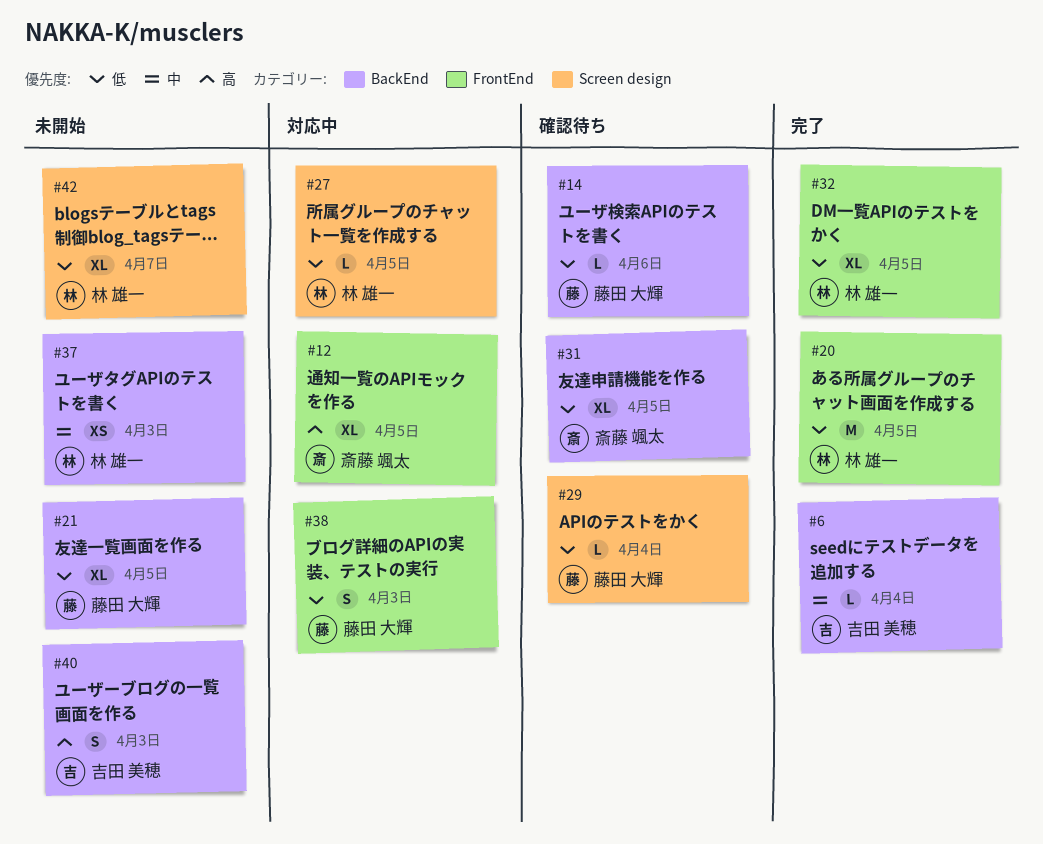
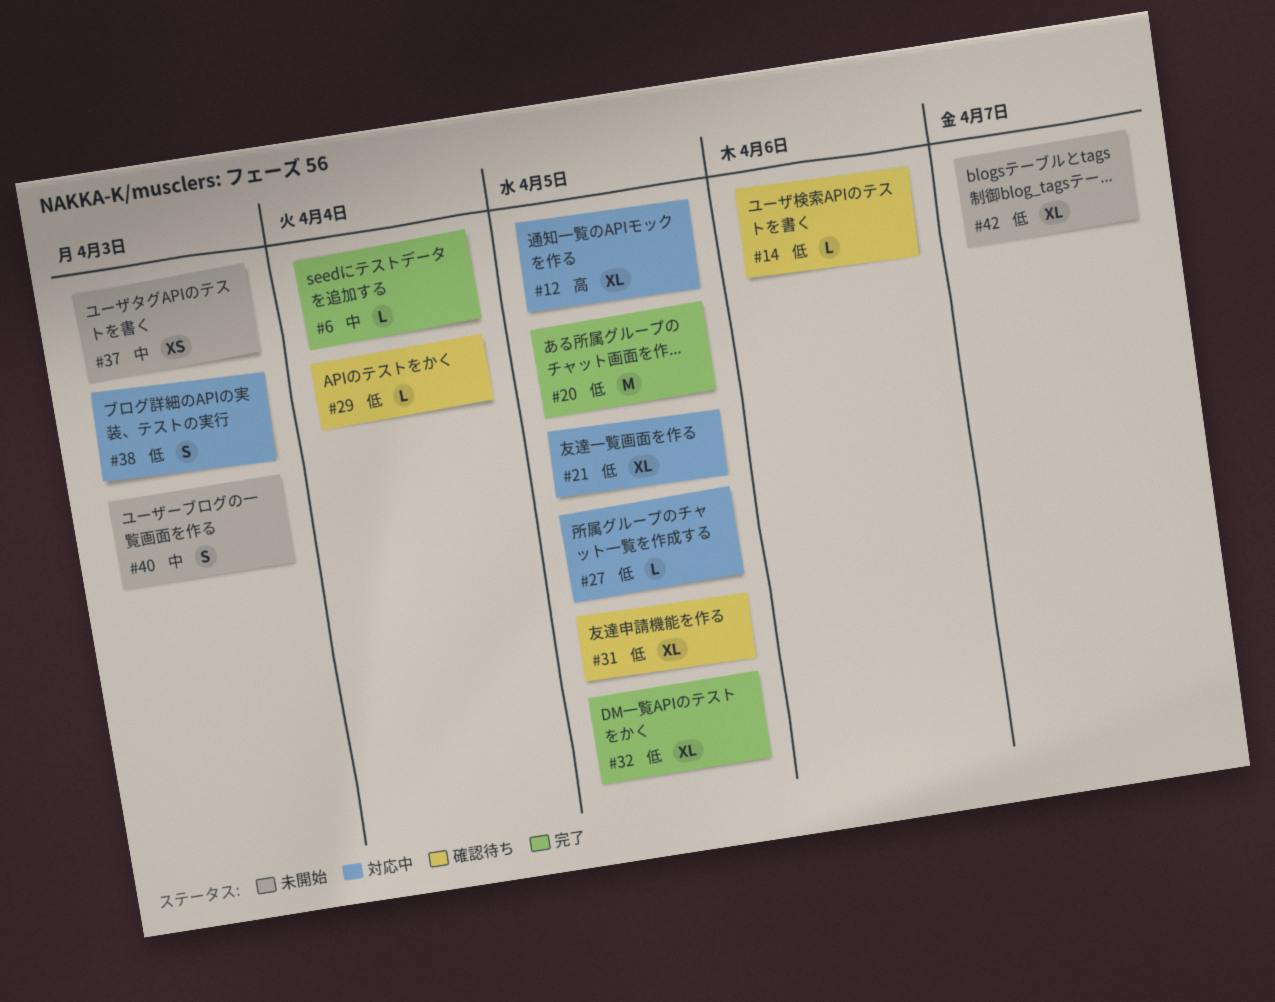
#21, status: 未開始 -> 対応中
#40, priority: 高 -> 中

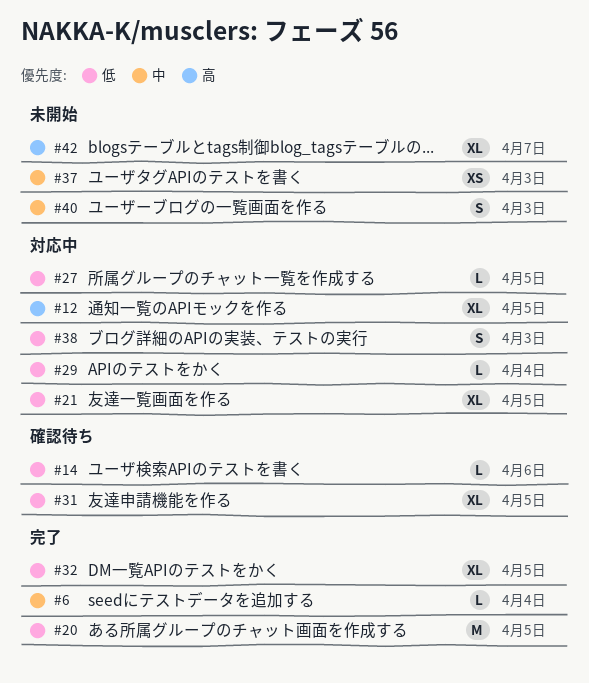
#29, status: 確認待ち -> 対応中
#42, priority: 低 -> 高

